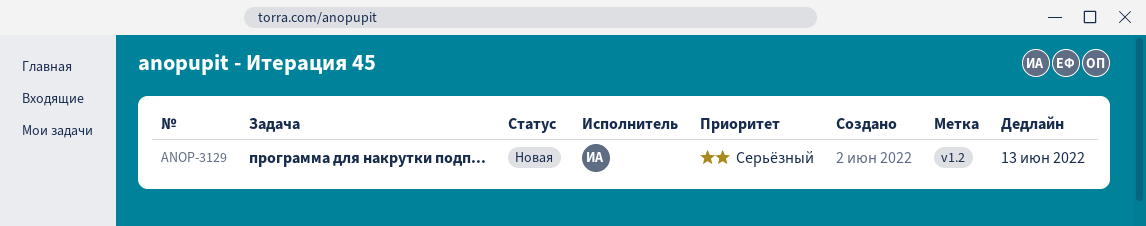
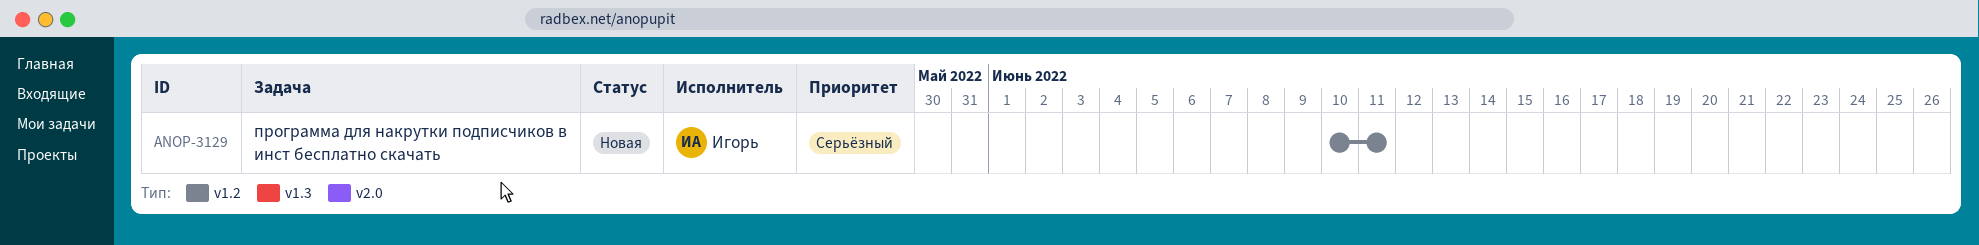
ANOP-3129, due: Jun 13 -> Jun 11

